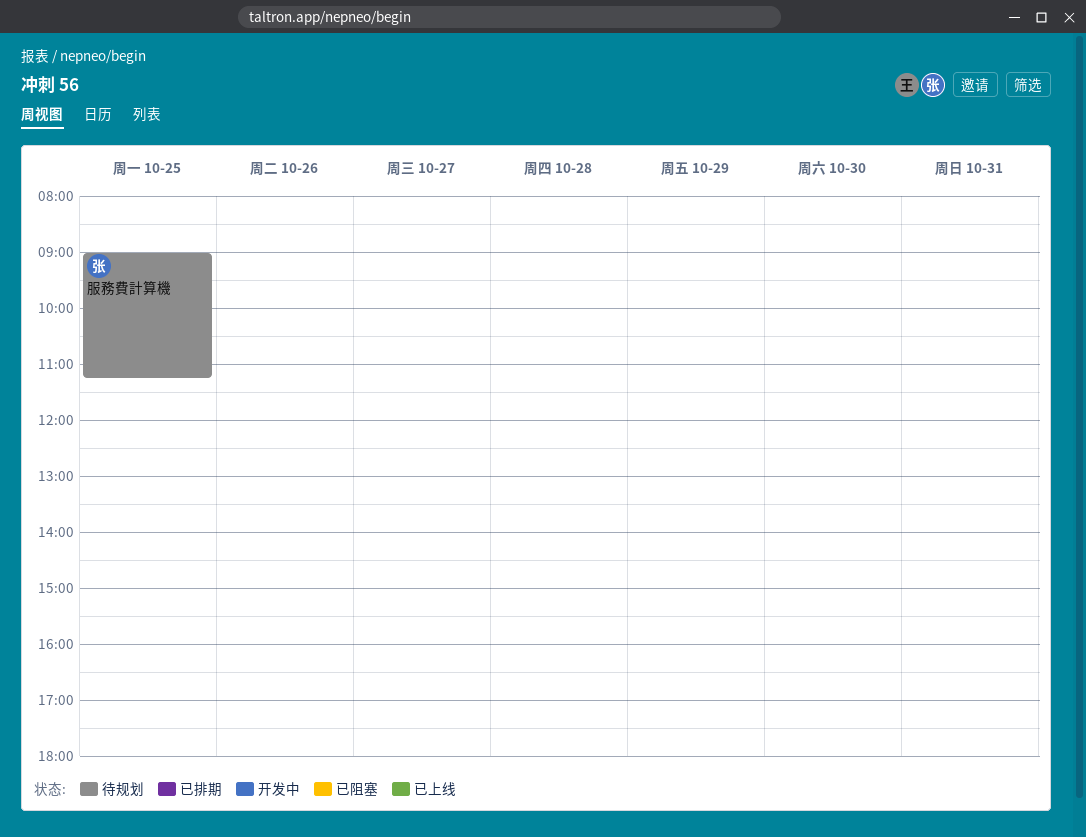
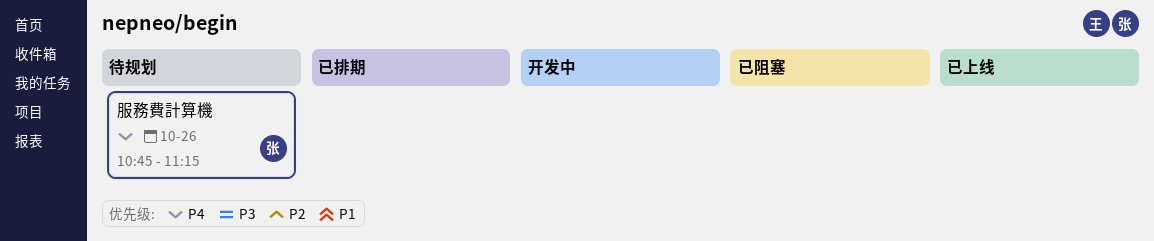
服務費計算機, day: Oct 25 -> Oct 26
服務費計算機, begins: 09:00 -> 10:45

